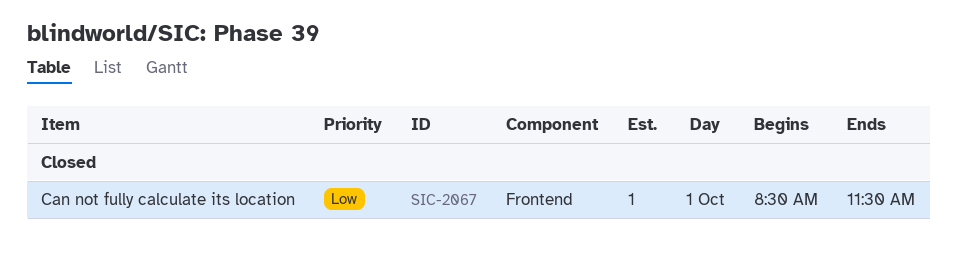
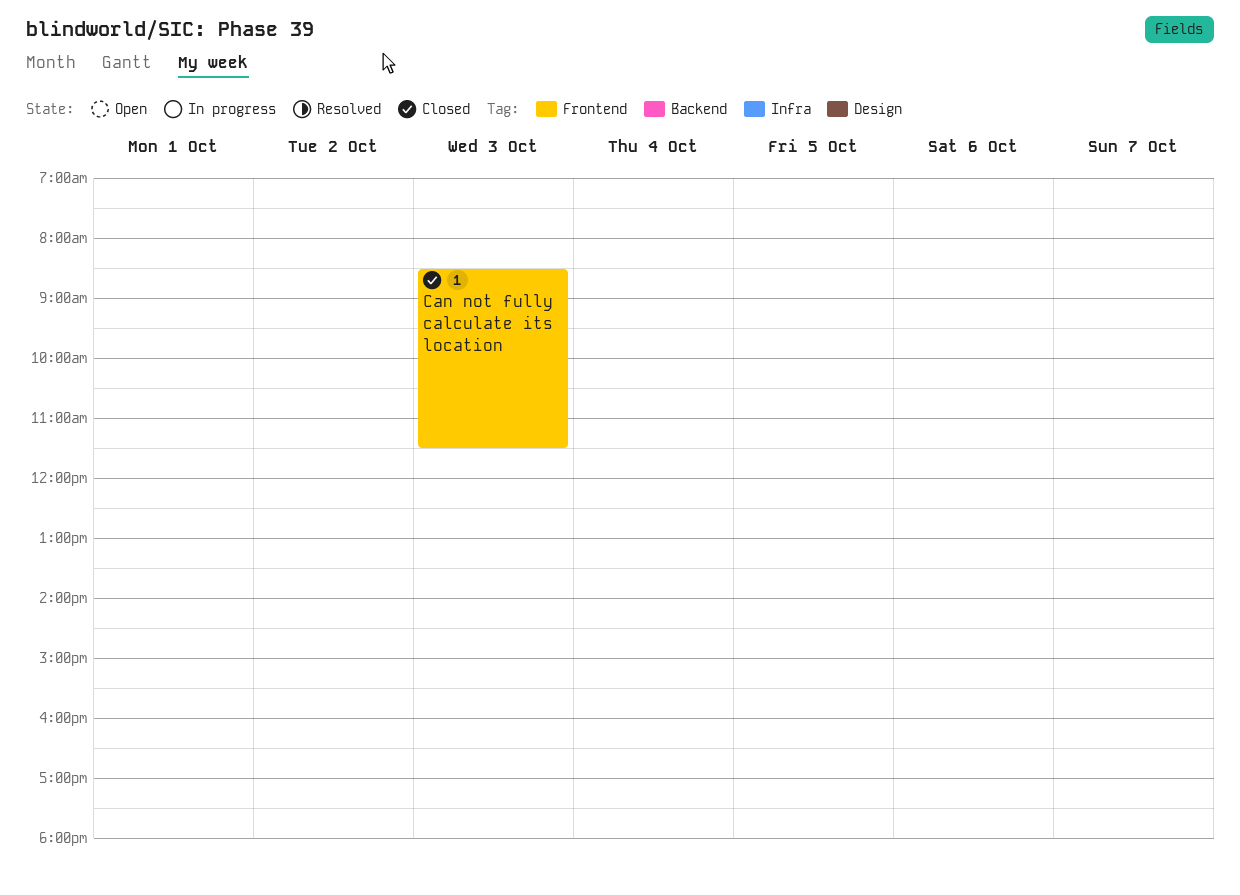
Can not fully calculate its location, day: Oct 1 -> Oct 3

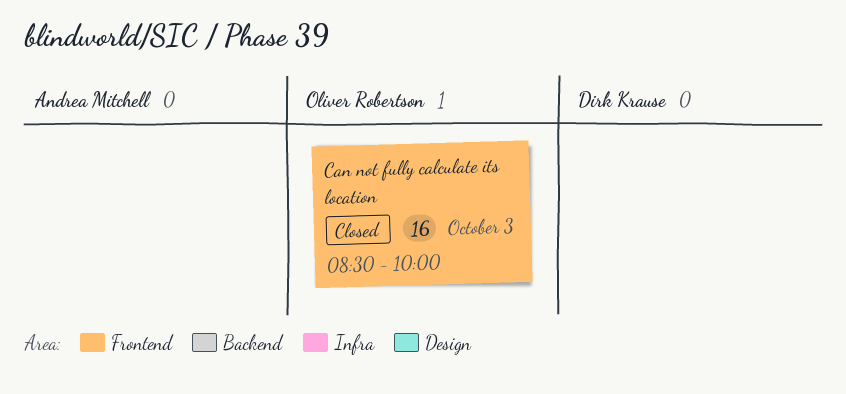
Can not fully calculate its location, estimate: 1 -> 16
Can not fully calculate its location, ends: 11:30 -> 10:00

